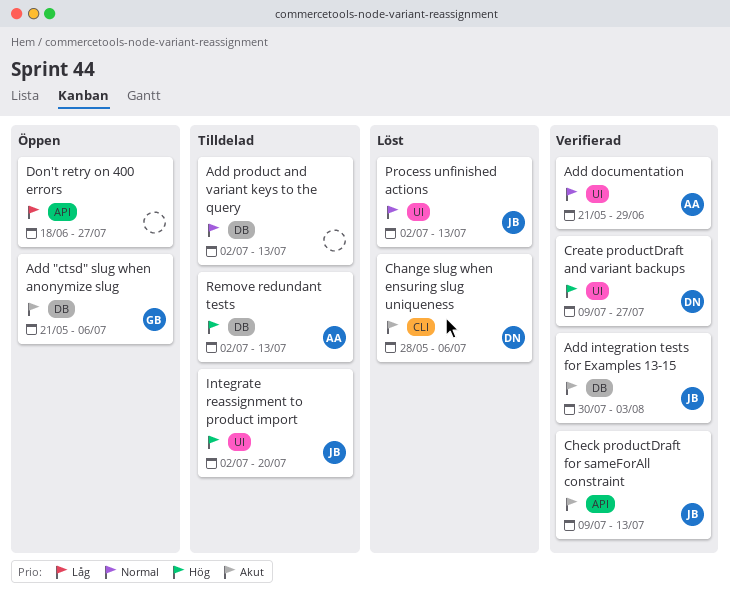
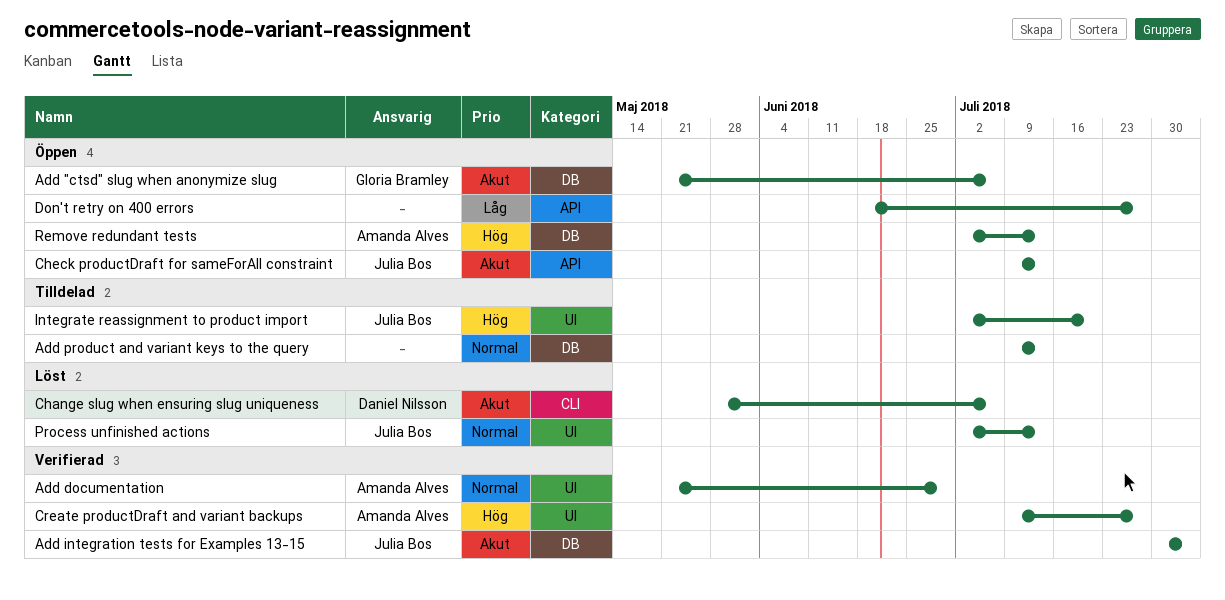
Add product and variant keys to the query, start: Jul 2 -> Jul 9
Check productDraft for sameForAll constraint, status: Verifierad -> Öppen
Create productDraft and variant backups, owner: Daniel Nilsson -> Amanda Alves
Remove redundant tests, status: Tilldelad -> Öppen

